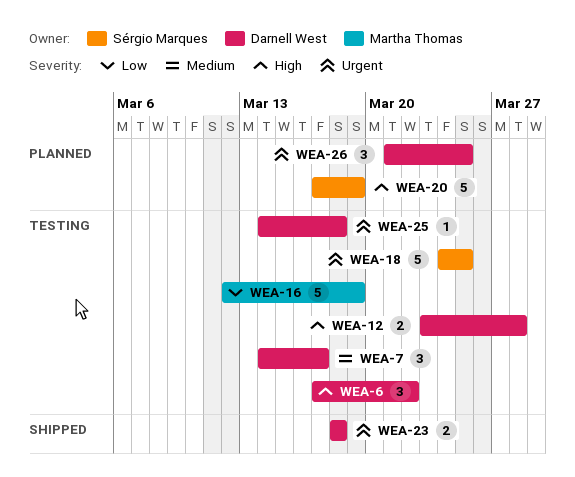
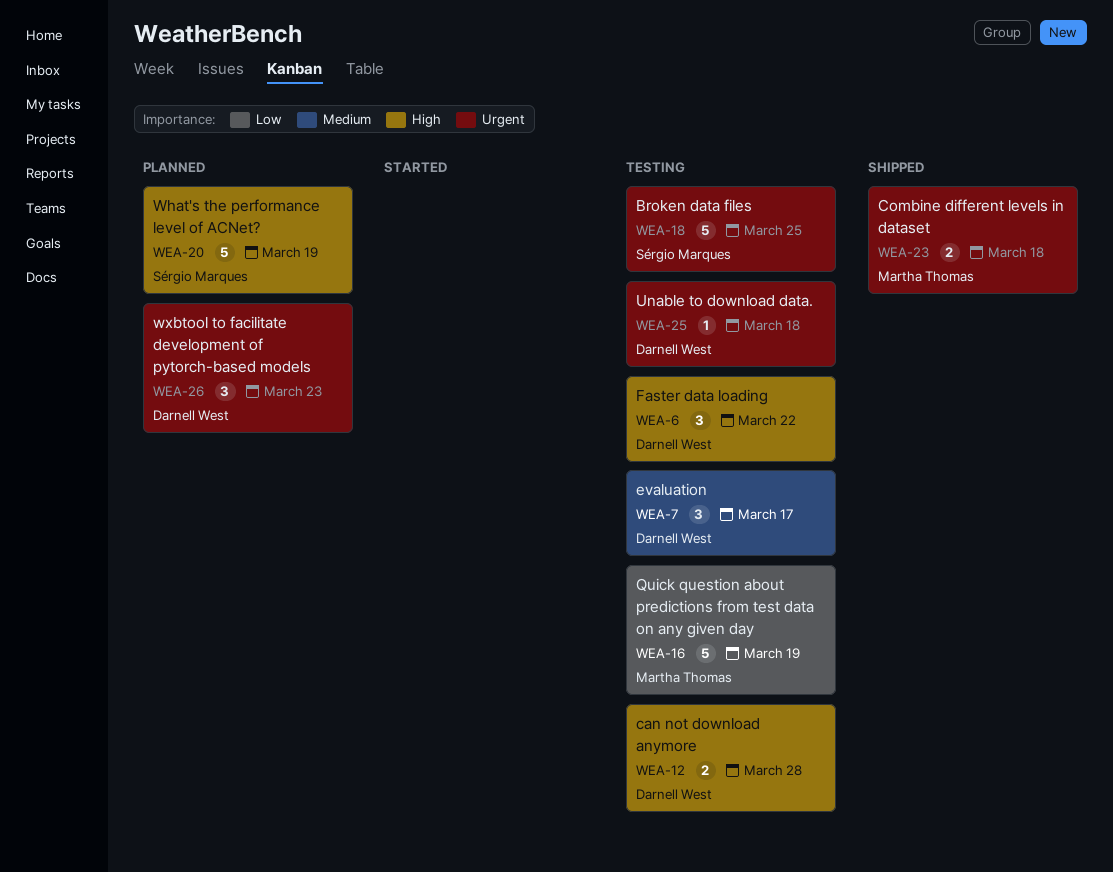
WEA-23, owner: Darnell West -> Martha Thomas
WEA-26, due: Mar 25 -> Mar 23

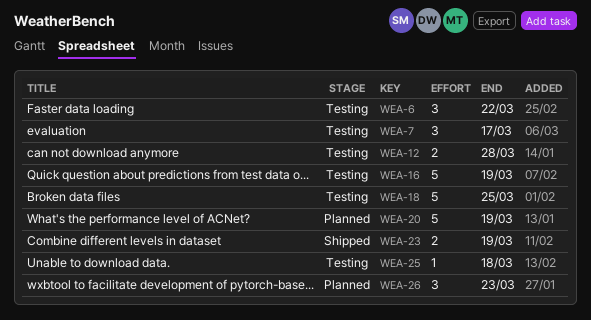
WEA-23, due: Mar 18 -> Mar 19

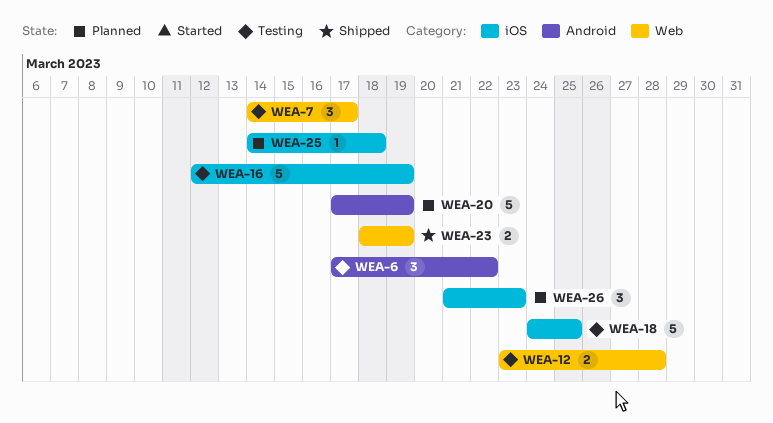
WEA-25, status: Testing -> Planned

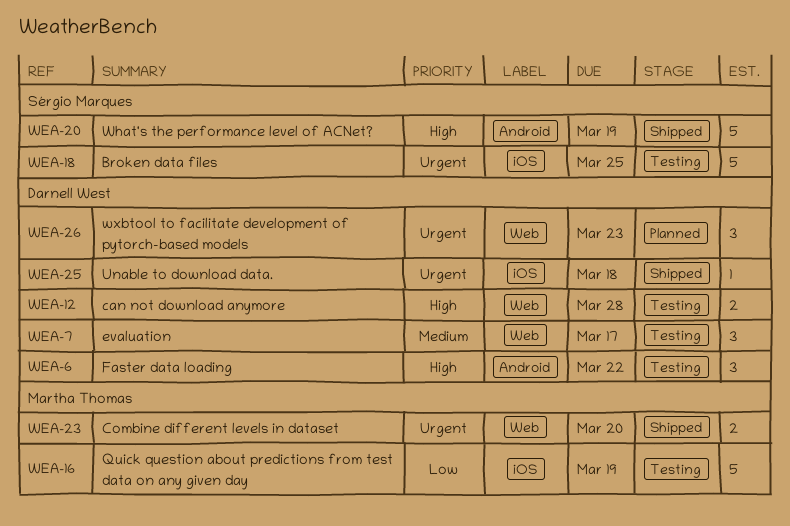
WEA-20, status: Planned -> Shipped
WEA-23, due: Mar 19 -> Mar 20
WEA-25, status: Planned -> Shipped
WEA-26, label: iOS -> Web

